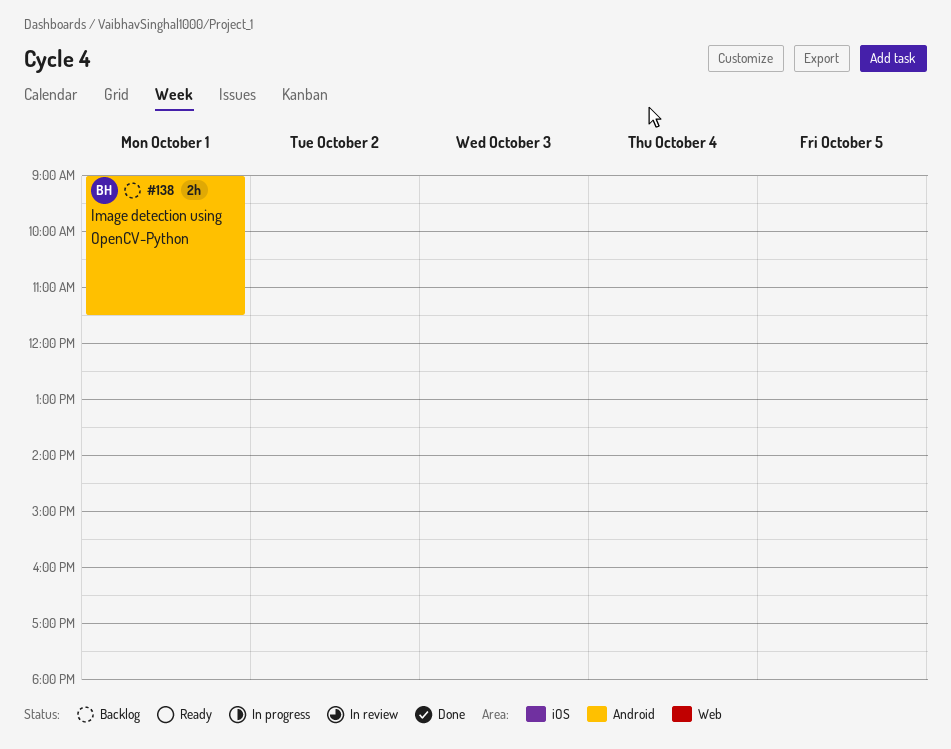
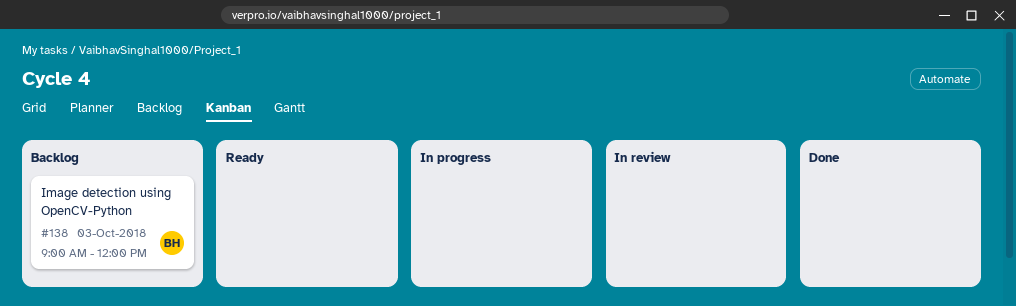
#138, day: Oct 1 -> Oct 3
#138, ends: 11:30 -> 12:00

